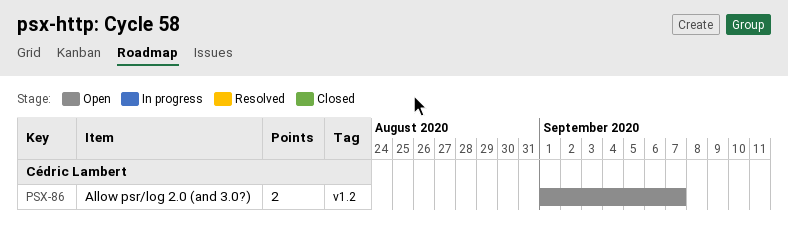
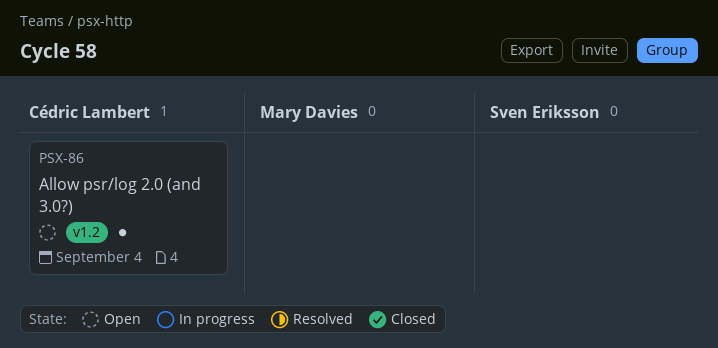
PSX-86, estimate: 2 -> 1
PSX-86, due: Sep 7 -> Sep 4

